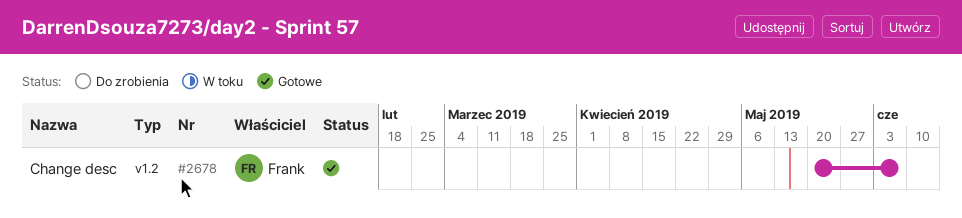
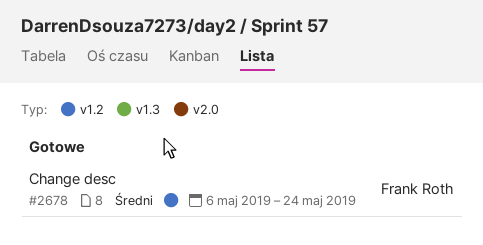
#2678, start: May 20 -> May 6
#2678, due: Jun 7 -> May 24

